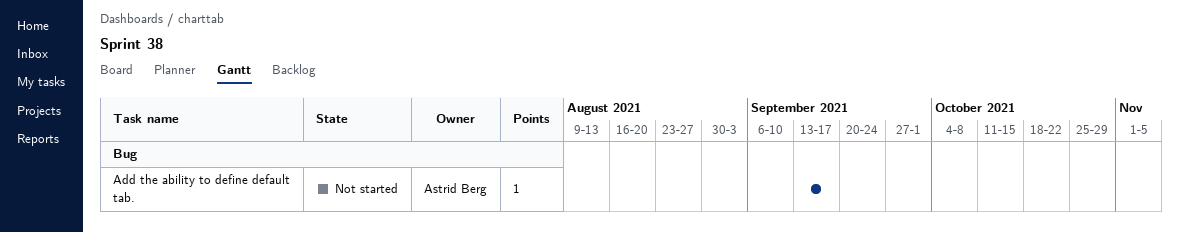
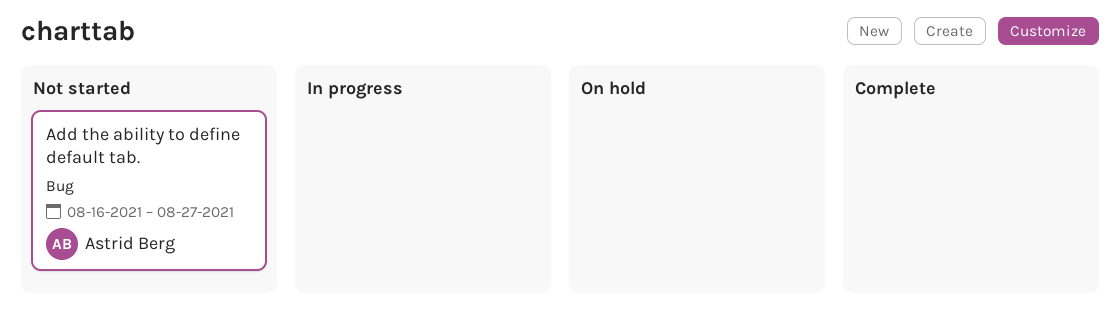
Add the ability to define default tab., start: Sep 13 -> Aug 16
Add the ability to define default tab., due: Sep 17 -> Aug 27

